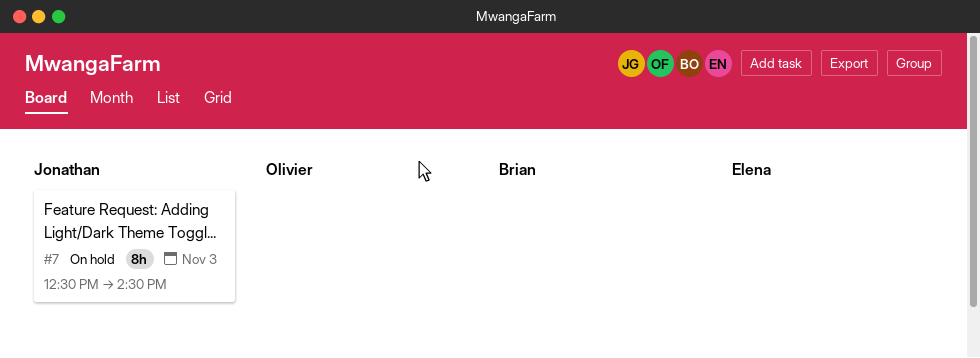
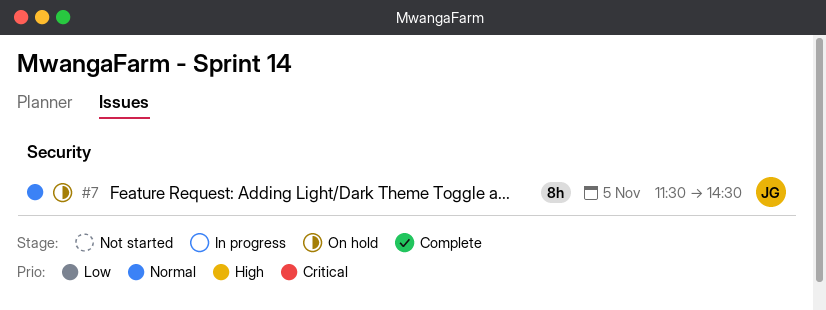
#7, day: Nov 3 -> Nov 5
#7, begins: 12:30 -> 11:30

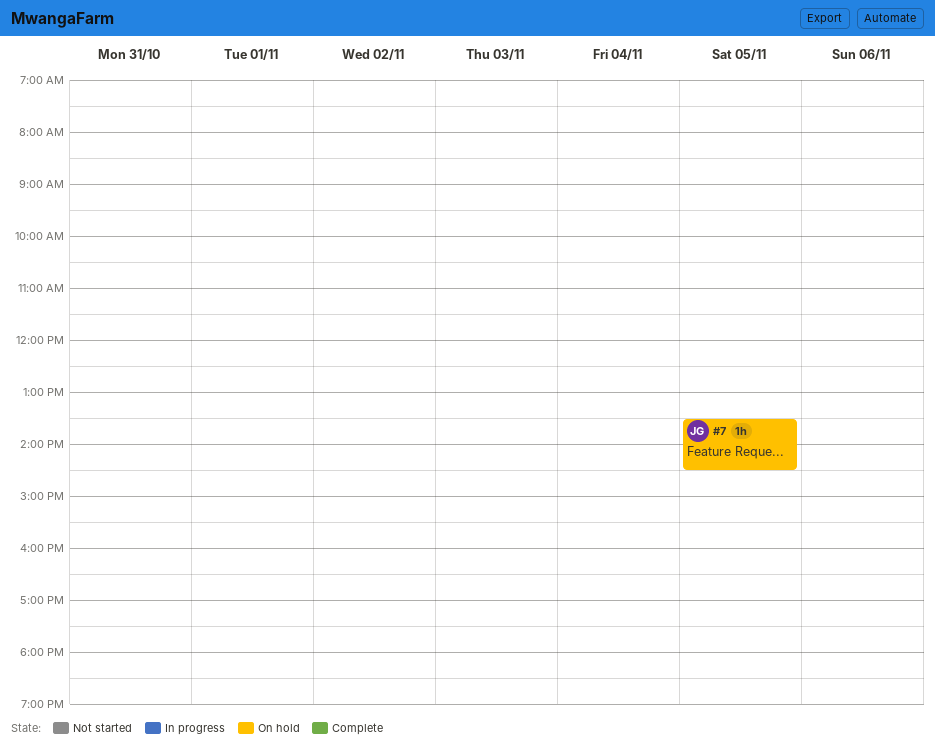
#7, estimate: 8h -> 1h
#7, begins: 11:30 -> 13:30

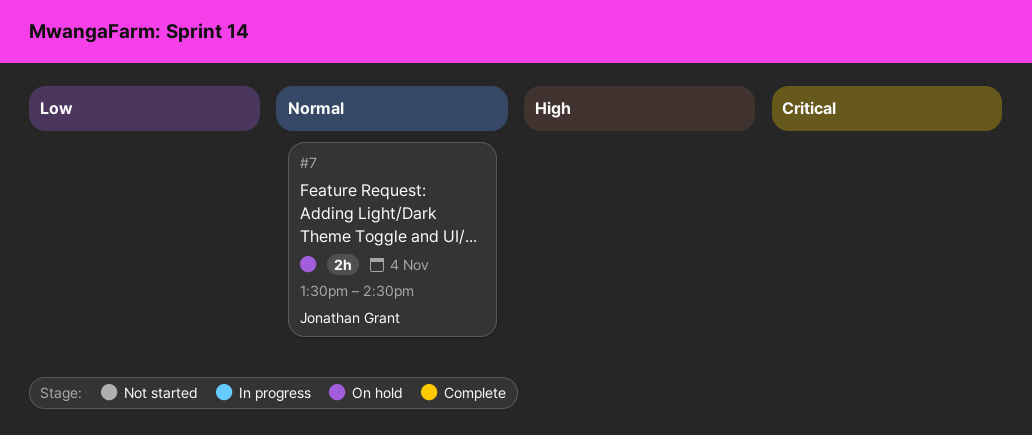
#7, estimate: 1h -> 2h
#7, day: Nov 5 -> Nov 4

